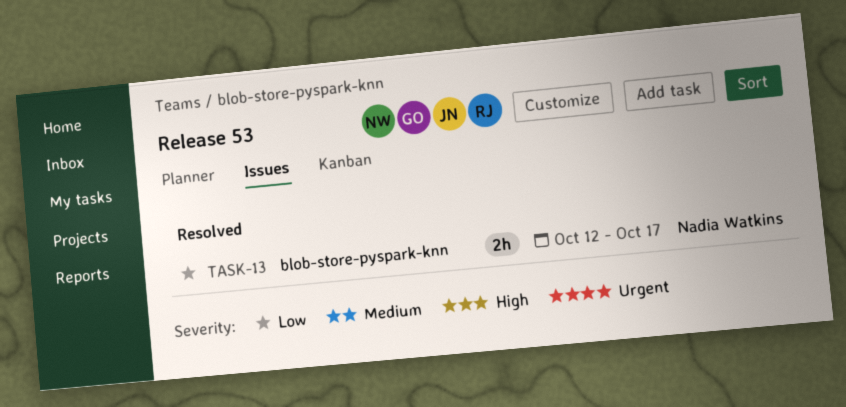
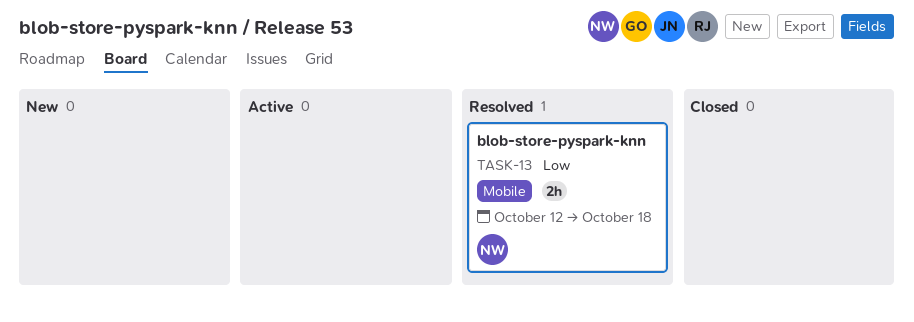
TASK-13, due: Oct 17 -> Oct 18

